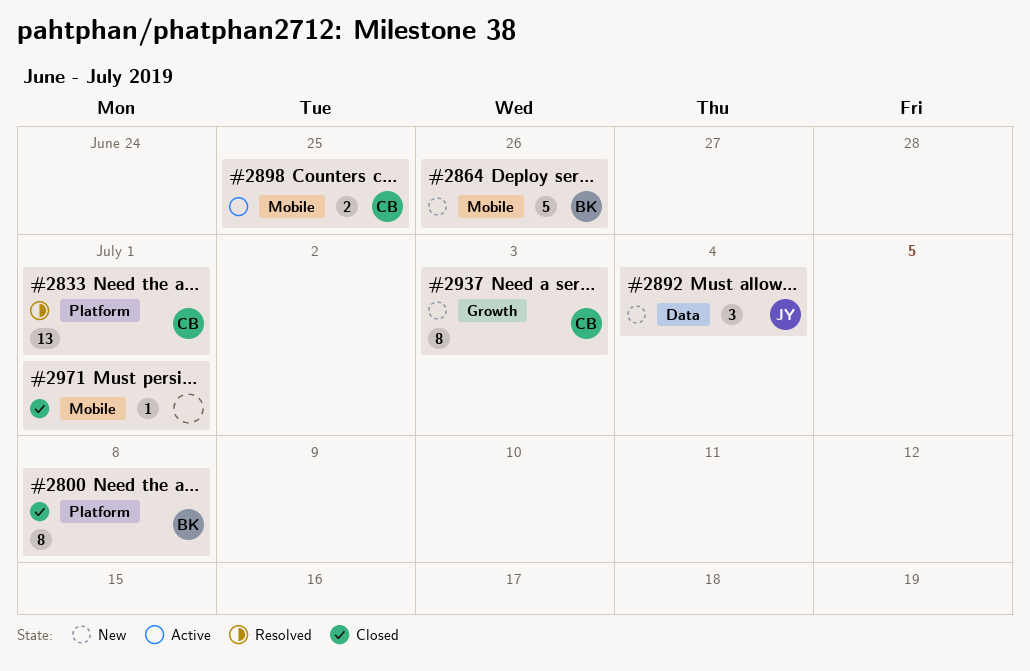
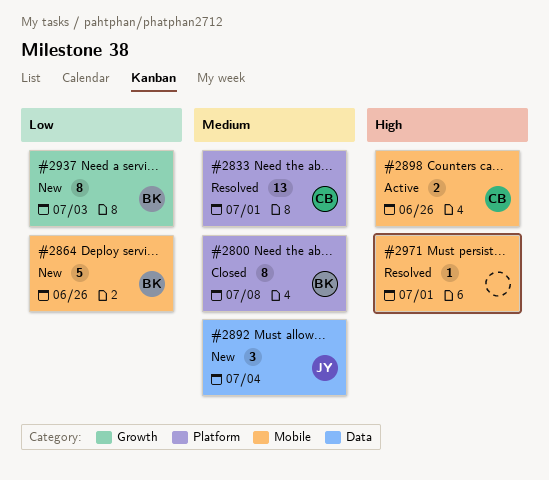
#2898, due: Jun 25 -> Jun 26
#2937, owner: CB -> BK
#2971, status: Closed -> Resolved

